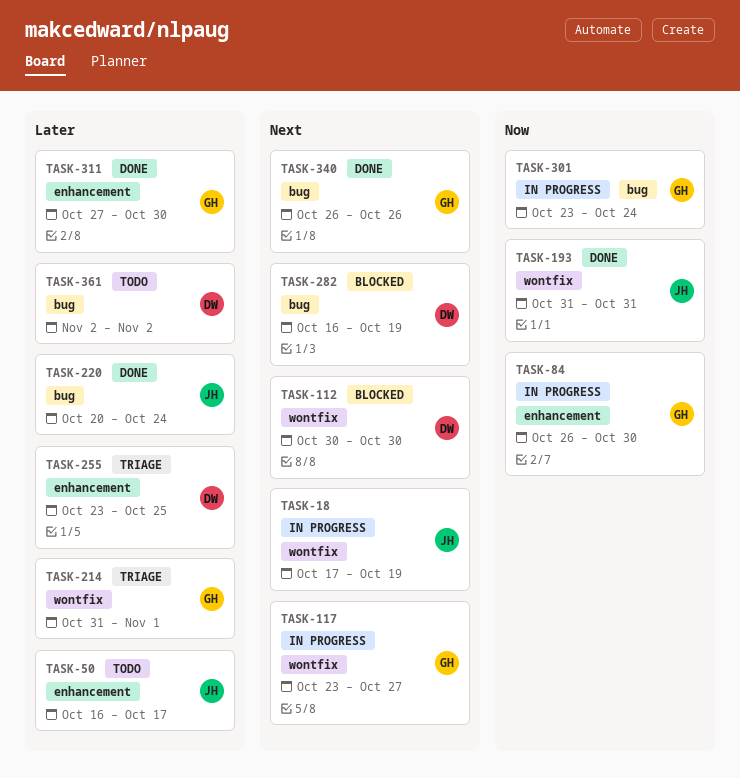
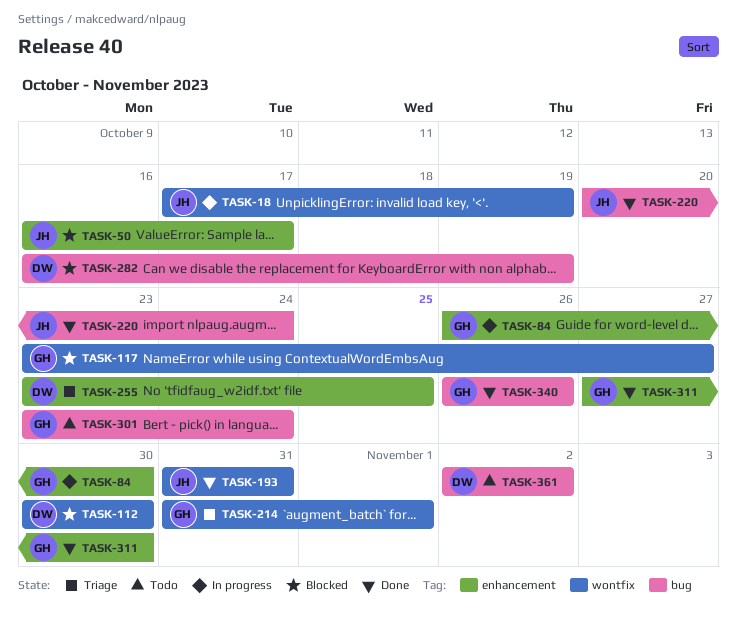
TASK-50, status: Todo -> Blocked
TASK-117, status: In progress -> Blocked
TASK-301, status: In progress -> Todo

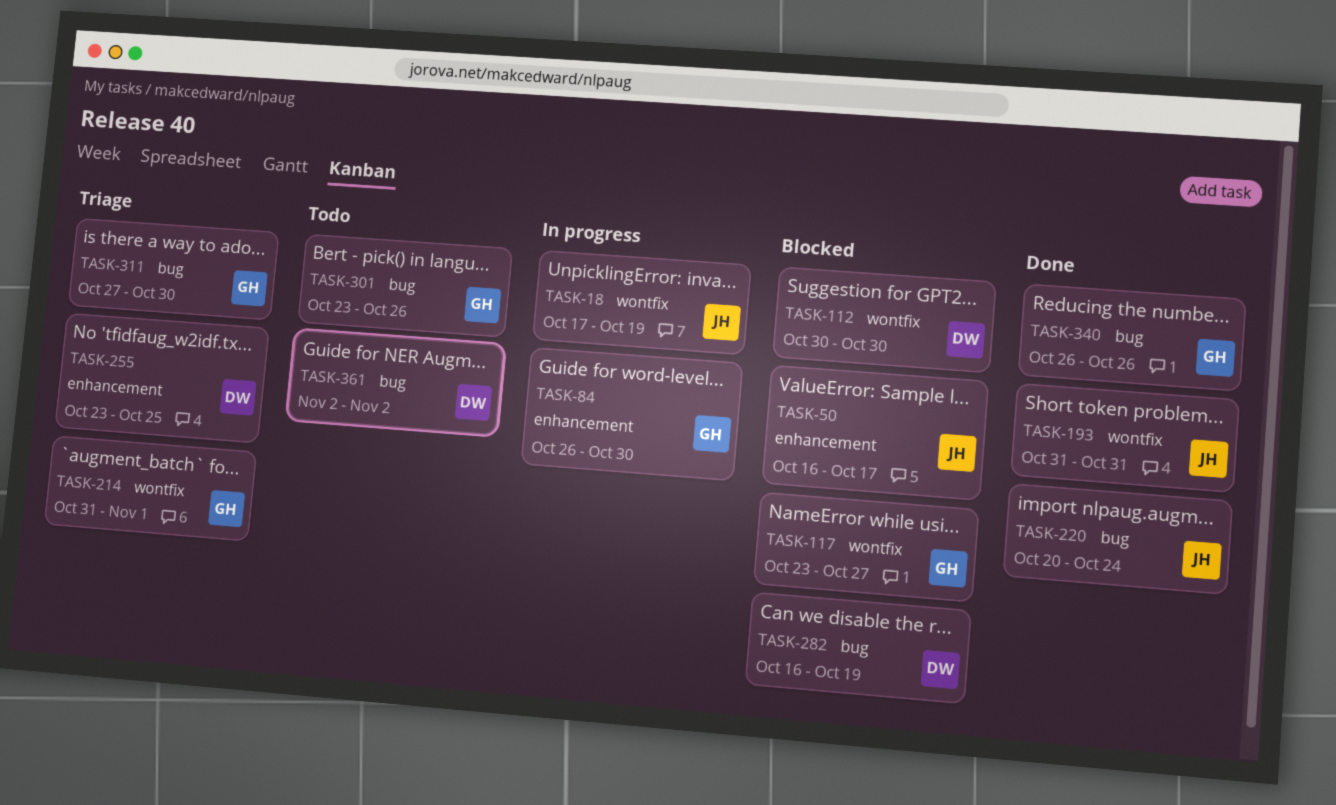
TASK-301, due: Oct 24 -> Oct 26
TASK-311, status: Done -> Triage
TASK-311, label: enhancement -> bug

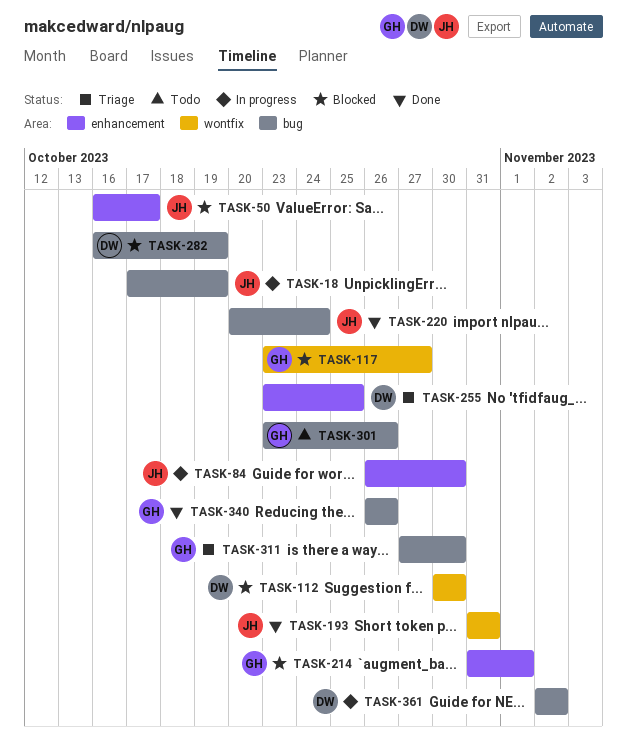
TASK-18, label: wontfix -> bug
TASK-84, owner: GH -> JH
TASK-214, status: Triage -> Blocked
TASK-214, label: wontfix -> enhancement
TASK-361, status: Todo -> In progress

